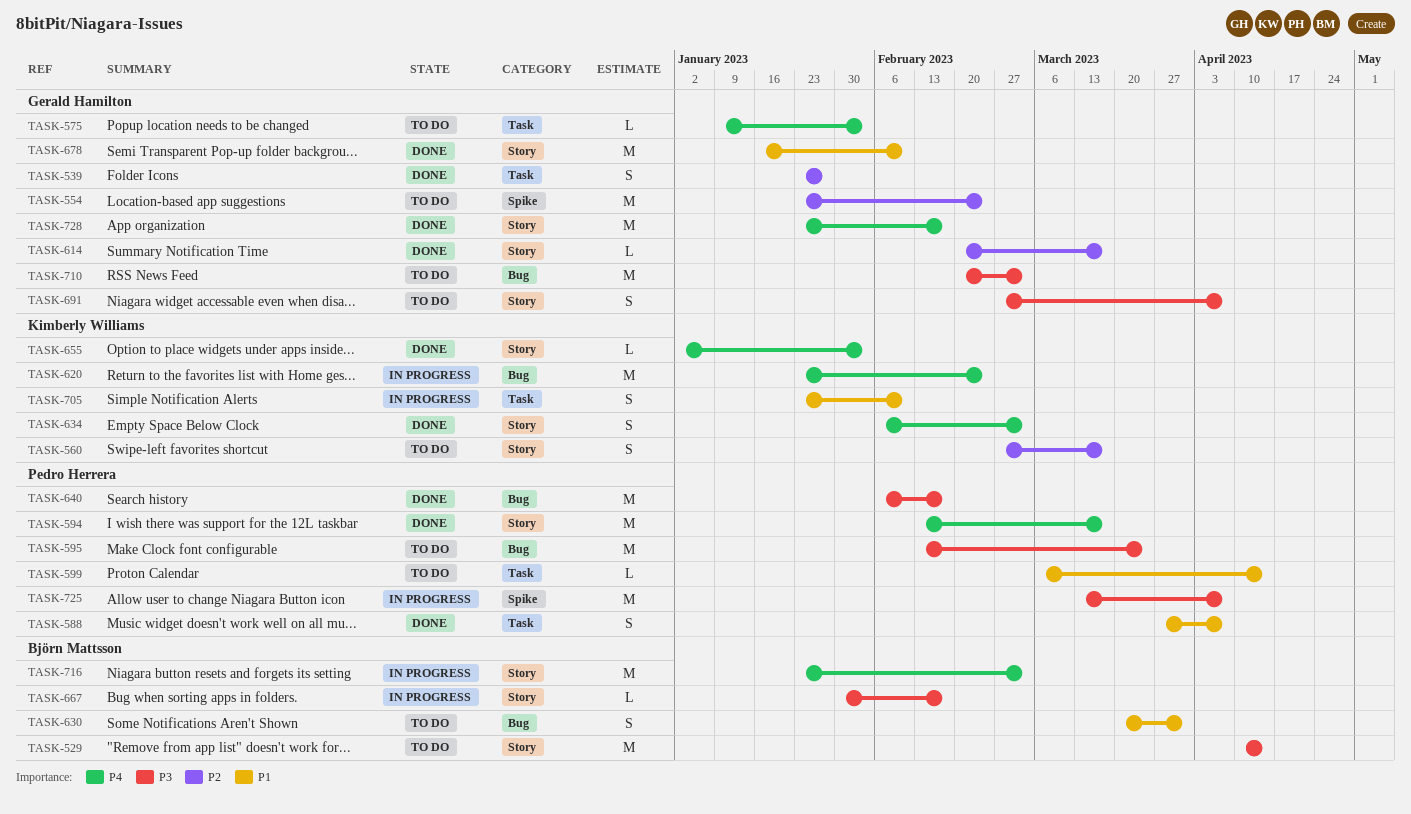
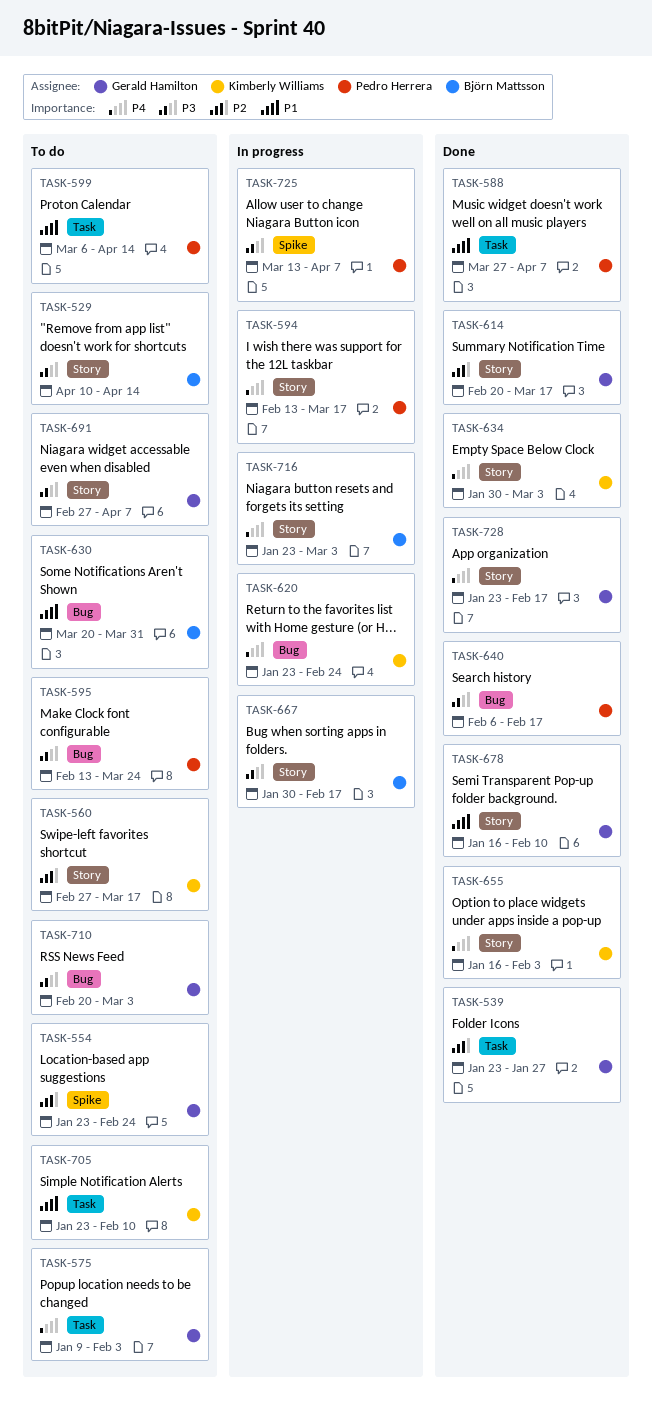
TASK-594, status: Done -> In progress
TASK-634, start: Feb 6 -> Jan 30
TASK-655, start: Jan 2 -> Jan 16
TASK-705, status: In progress -> To do

